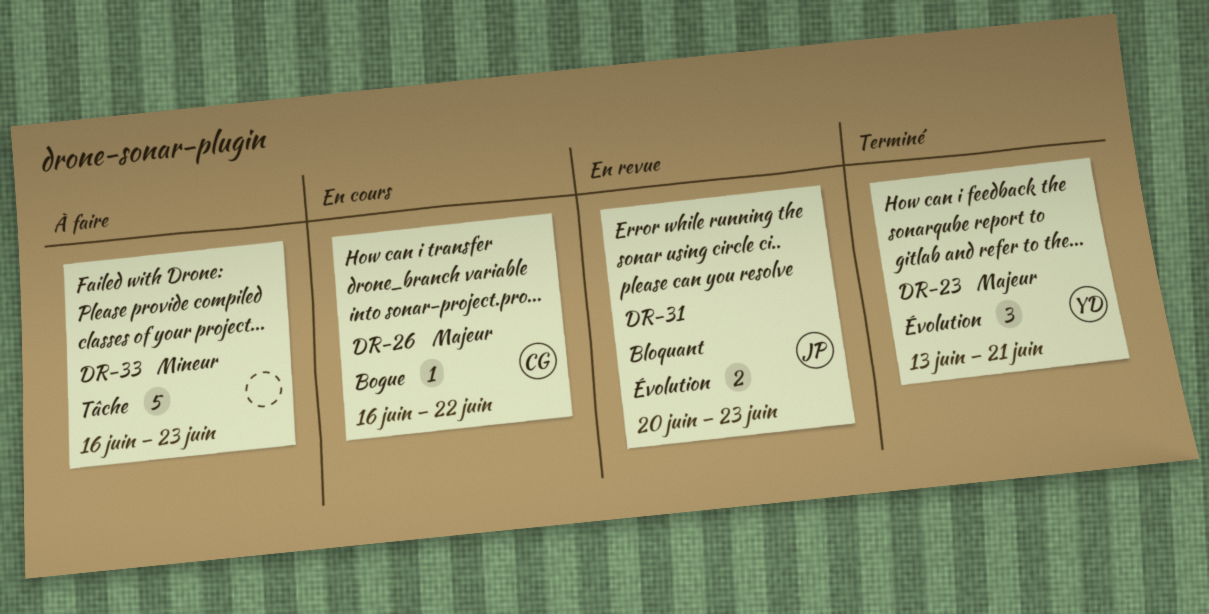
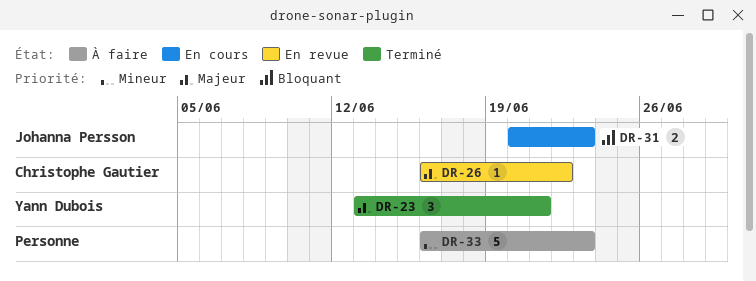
DR-26, status: En cours -> En revue
DR-31, status: En revue -> En cours

